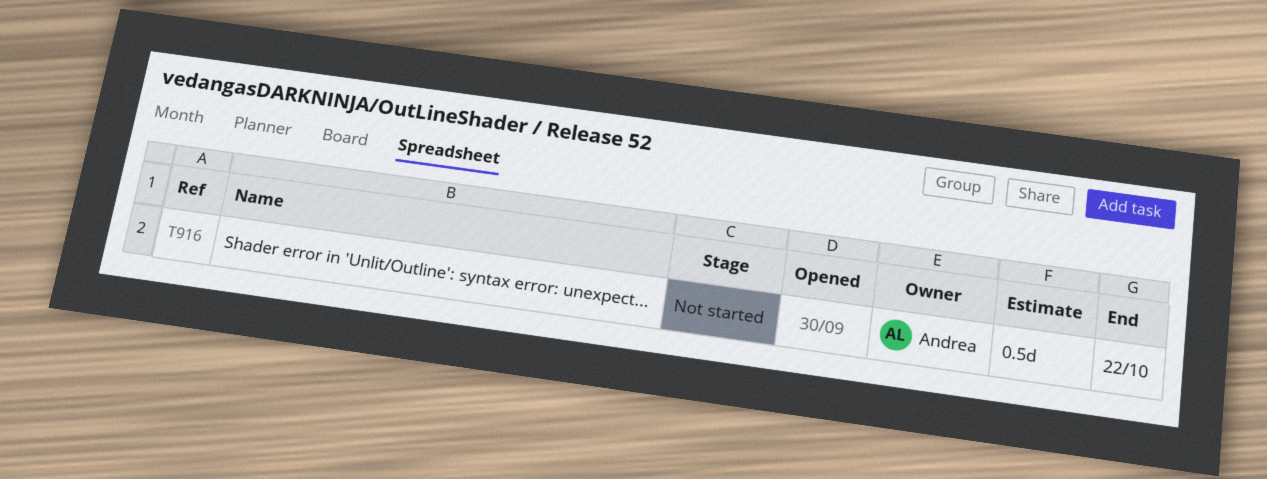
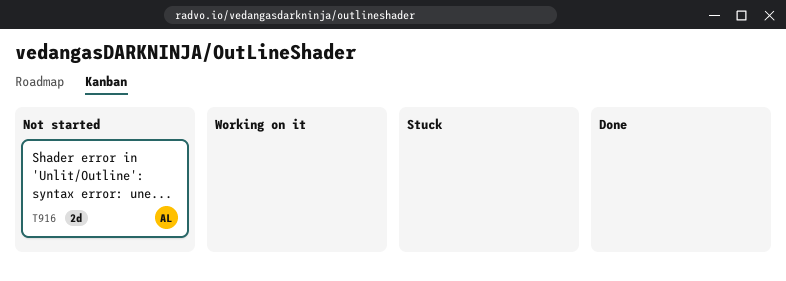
T916, estimate: 0.5d -> 2d

